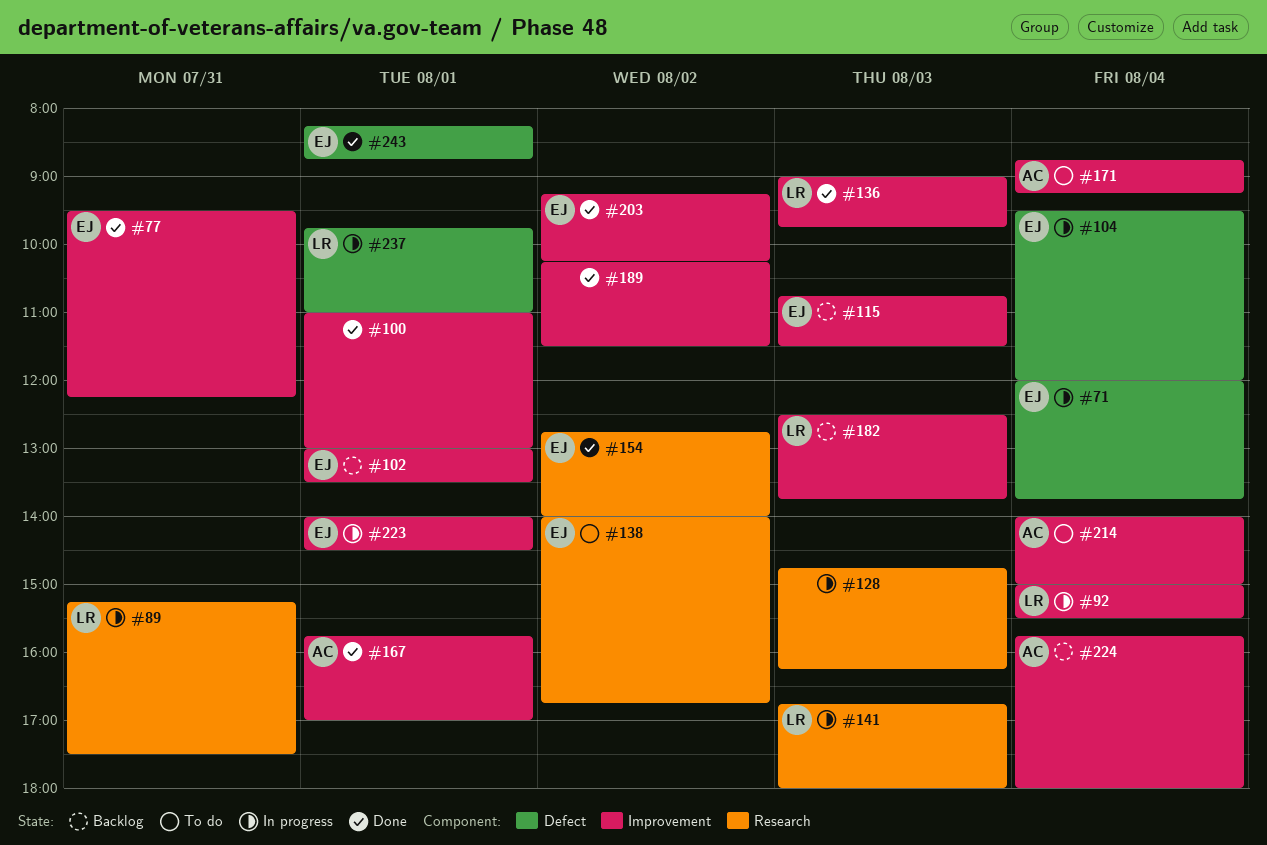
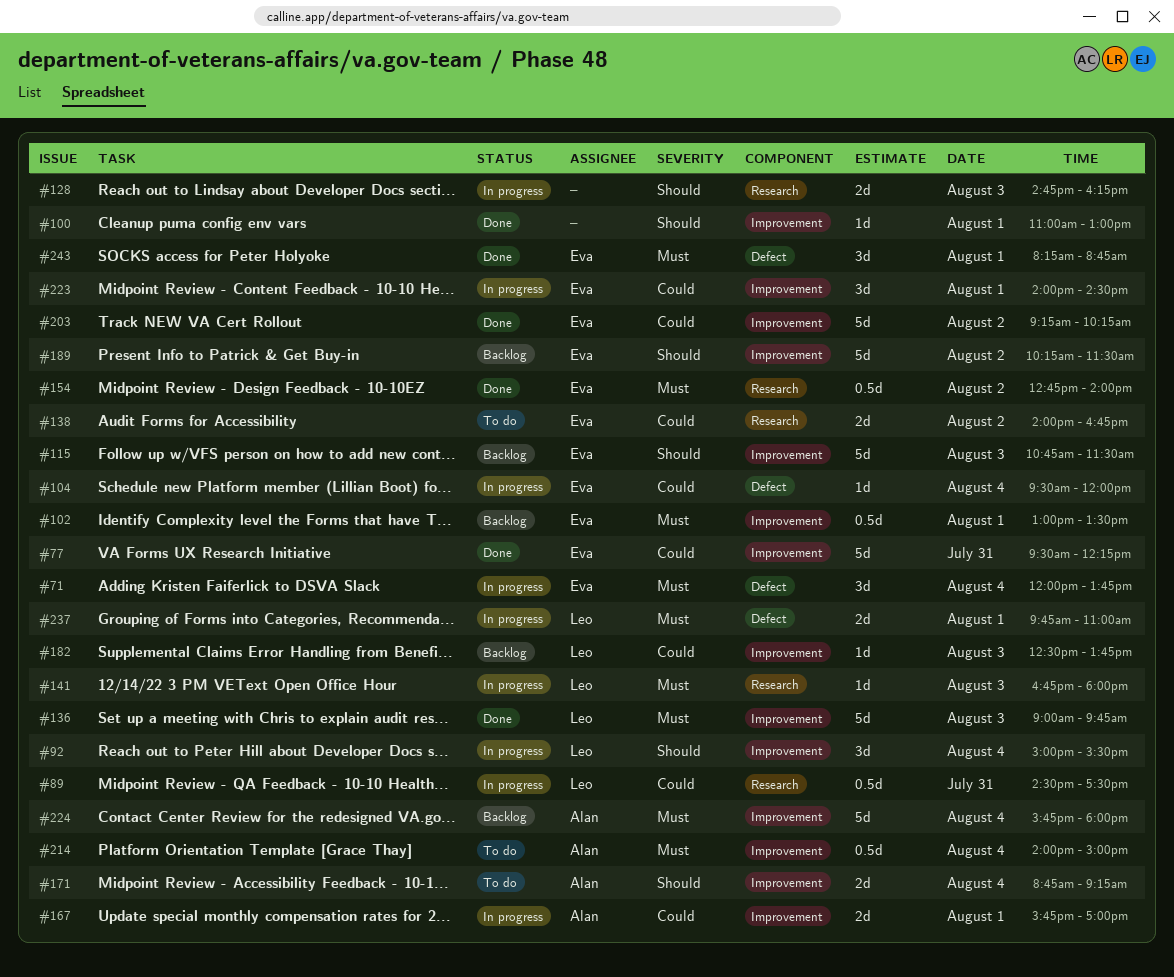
#89, begins: 15:15 -> 14:30
#167, status: Done -> In progress
#189, status: Done -> Backlog
#189, owner: none -> Eva

